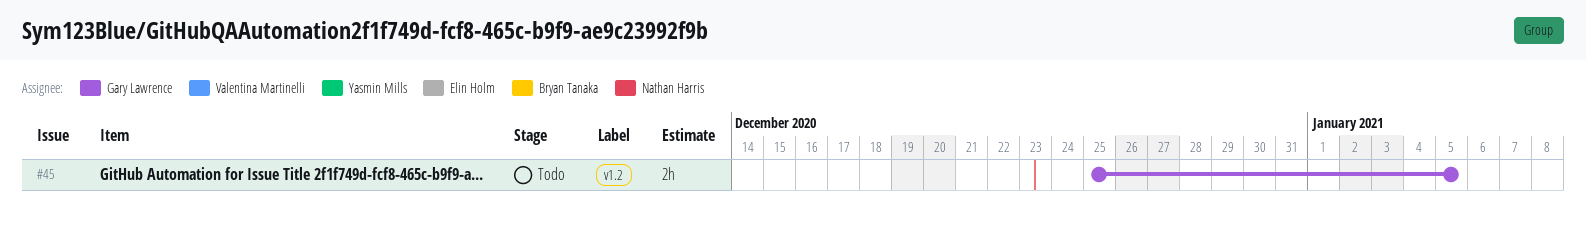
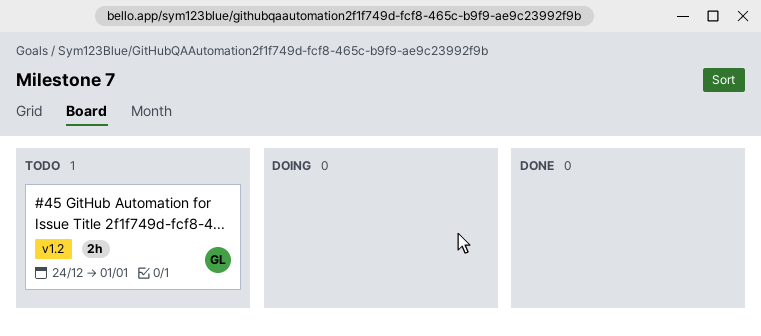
#45, start: Dec 25 -> Dec 24
#45, due: Jan 5 -> Jan 1

